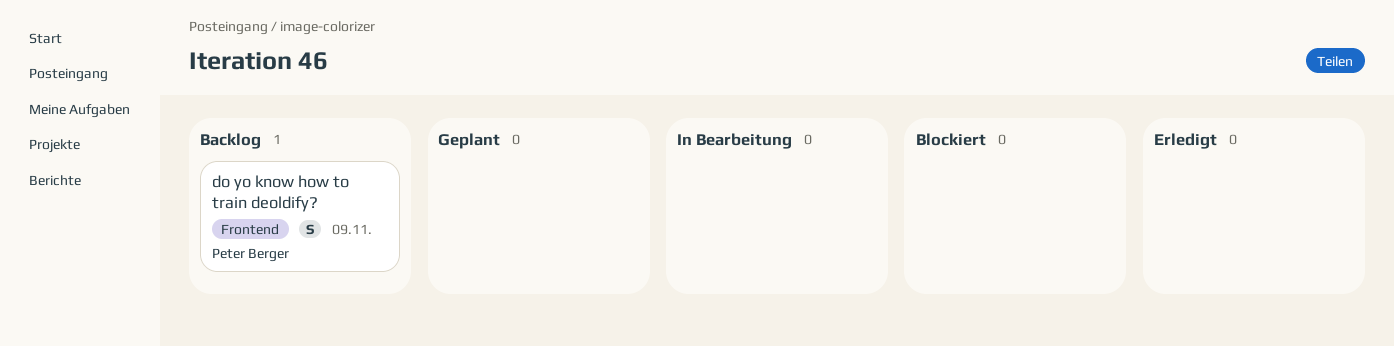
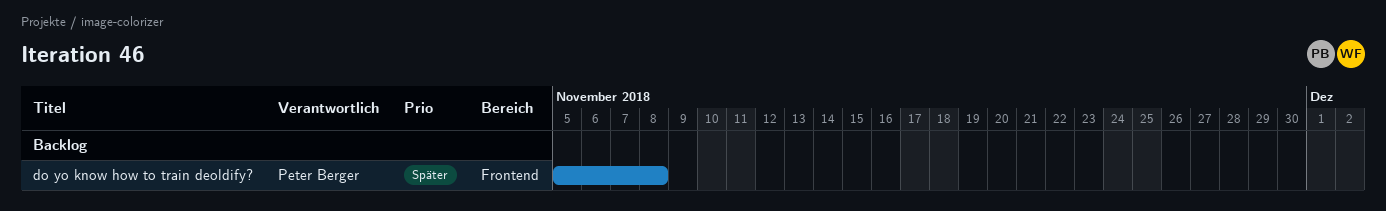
do yo know how to train deoldify?, due: Nov 9 -> Nov 8

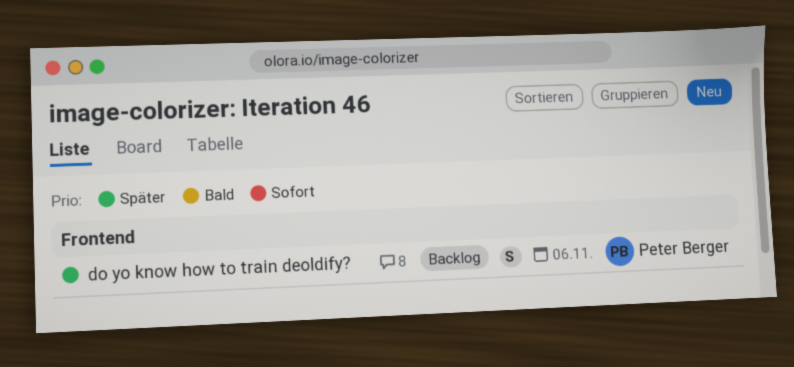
do yo know how to train deoldify?, due: Nov 8 -> Nov 6

